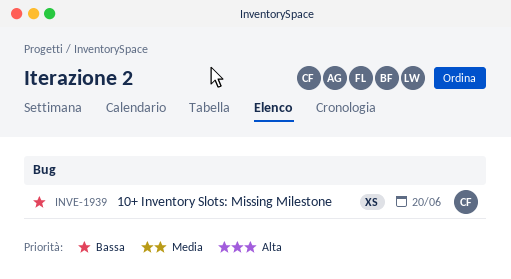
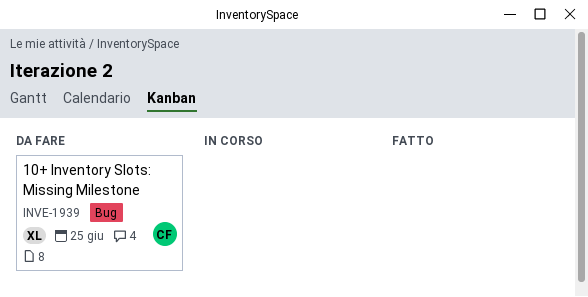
INVE-1939, estimate: XS -> XL
INVE-1939, due: Jun 20 -> Jun 25

